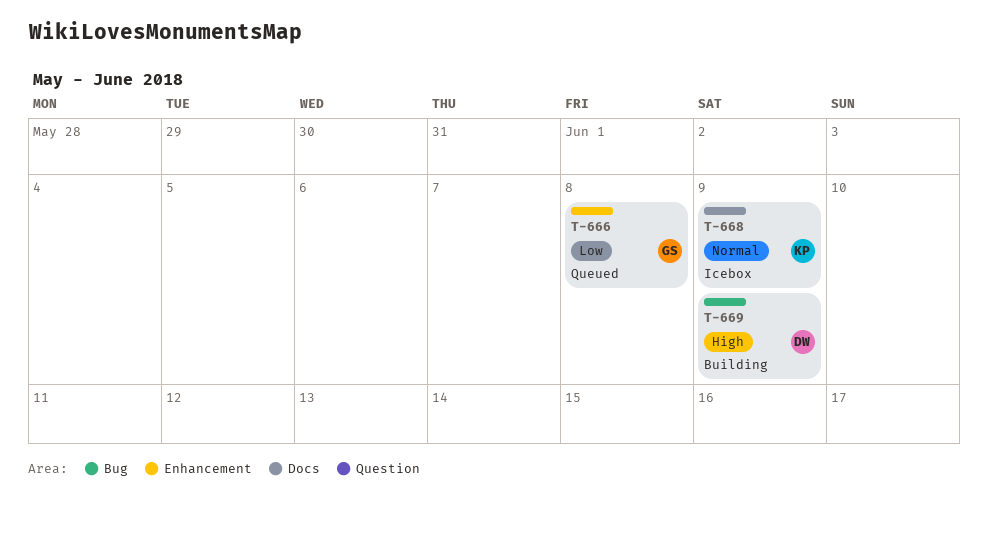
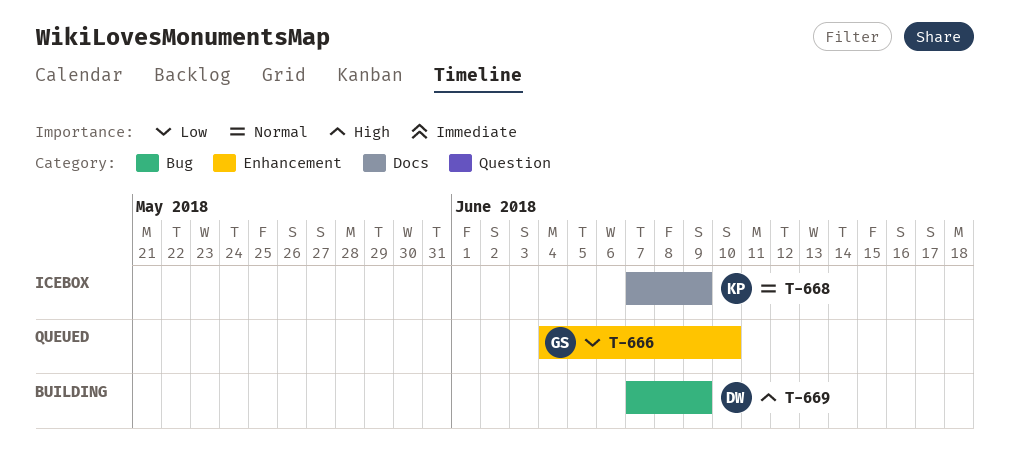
T-666, due: Jun 8 -> Jun 10

